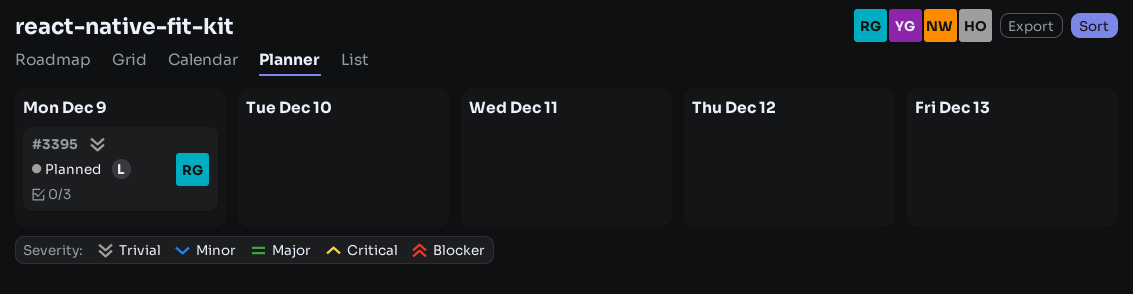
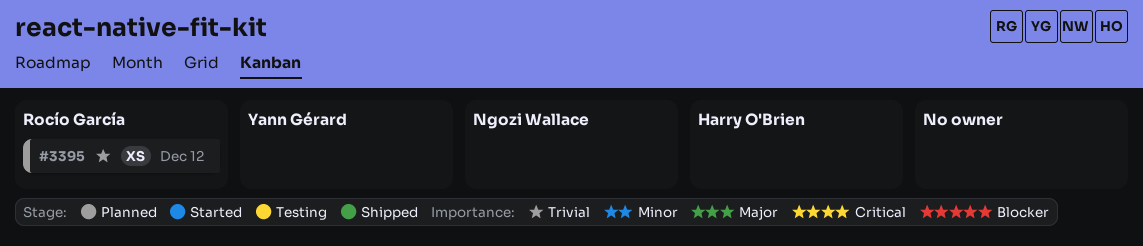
#3395, estimate: L -> XS
#3395, due: Dec 9 -> Dec 12

